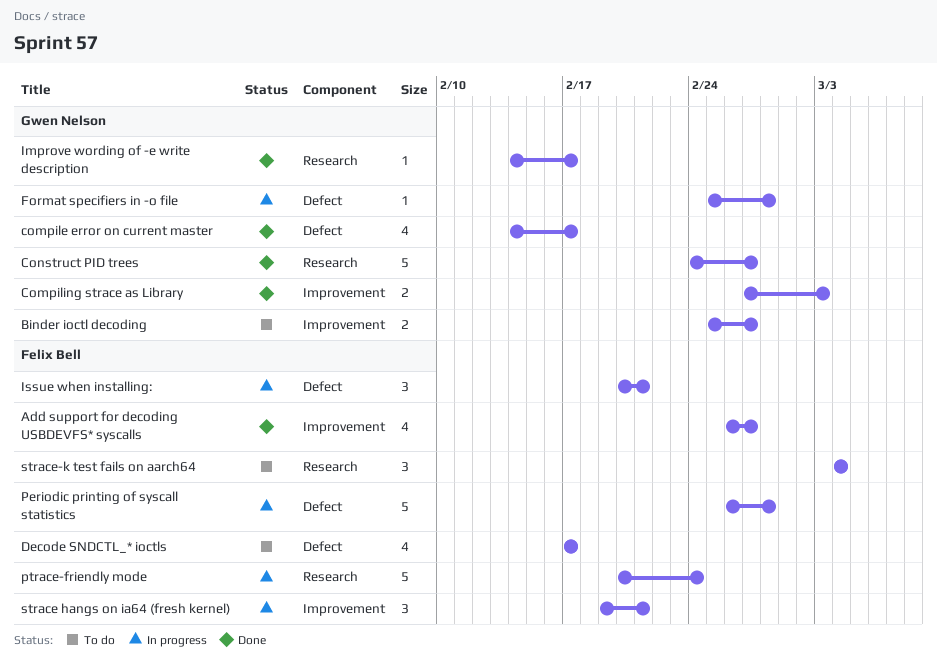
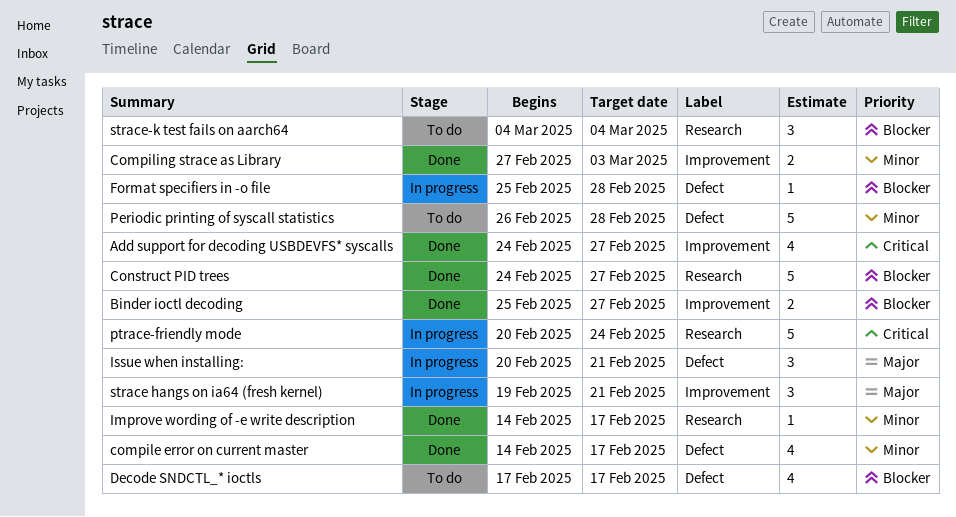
Add support for decoding USBDEVFS* syscalls, start: Feb 26 -> Feb 24
Binder ioctl decoding, status: To do -> Done
Periodic printing of syscall statistics, status: In progress -> To do

